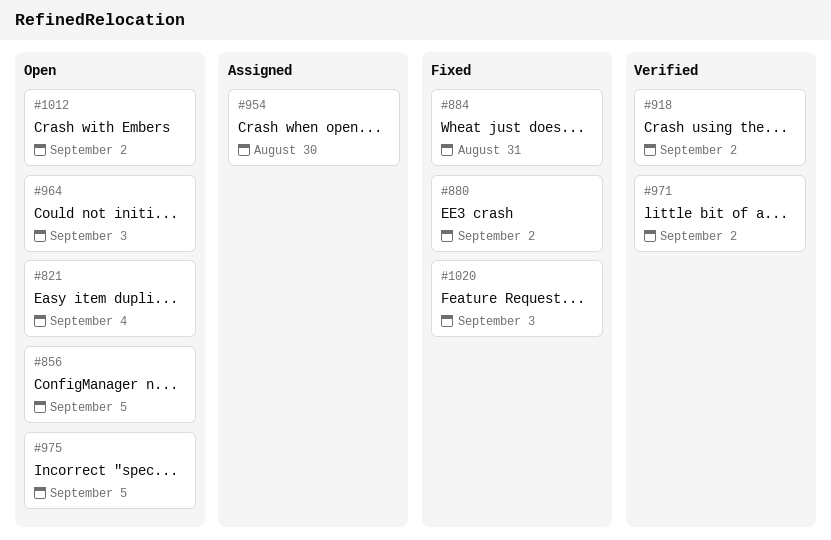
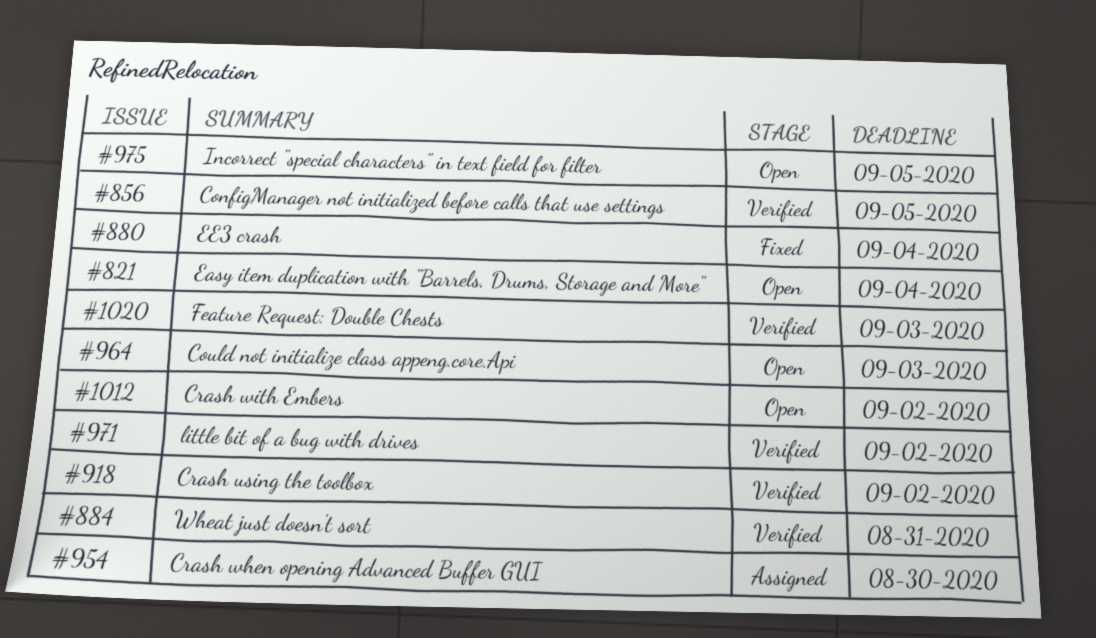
#856, status: Open -> Verified
#880, due: Sep 2 -> Sep 4
#884, status: Fixed -> Verified
#1020, status: Fixed -> Verified

